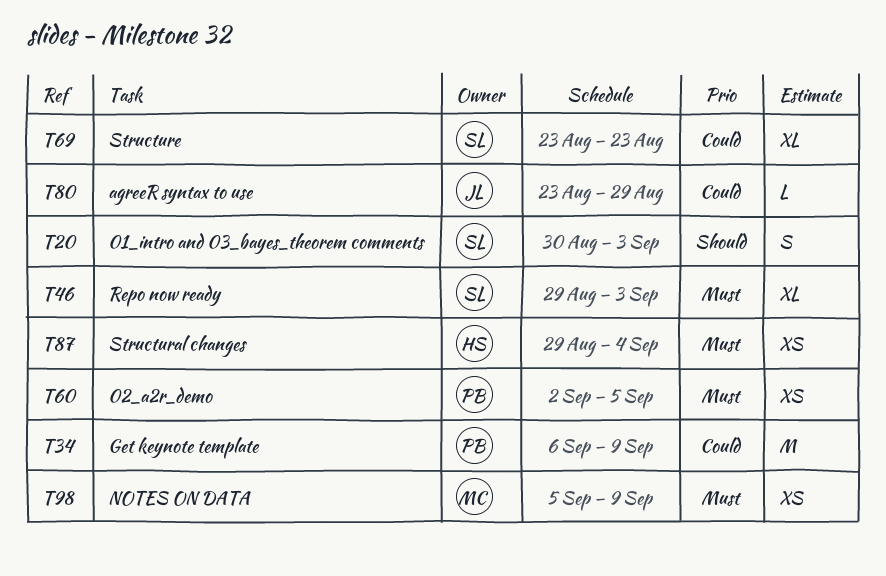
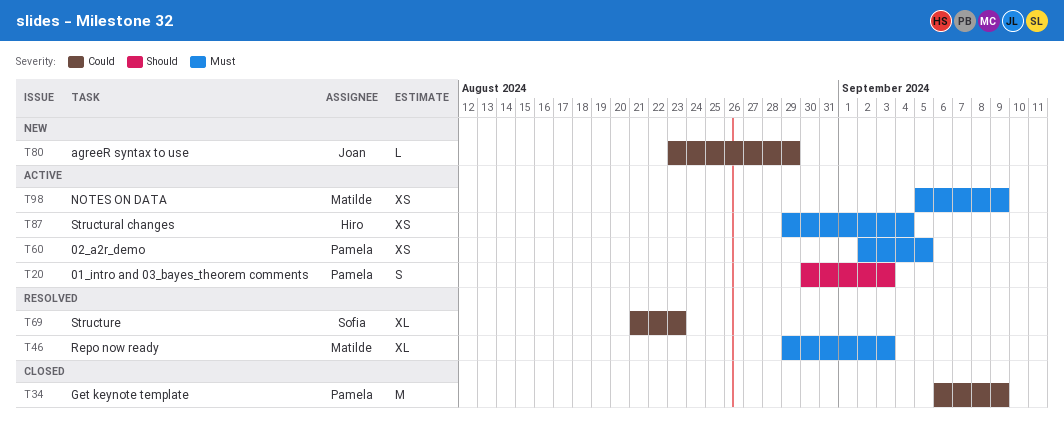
T20, owner: Sofia -> Pamela
T46, owner: Sofia -> Matilde
T69, start: Aug 23 -> Aug 21

